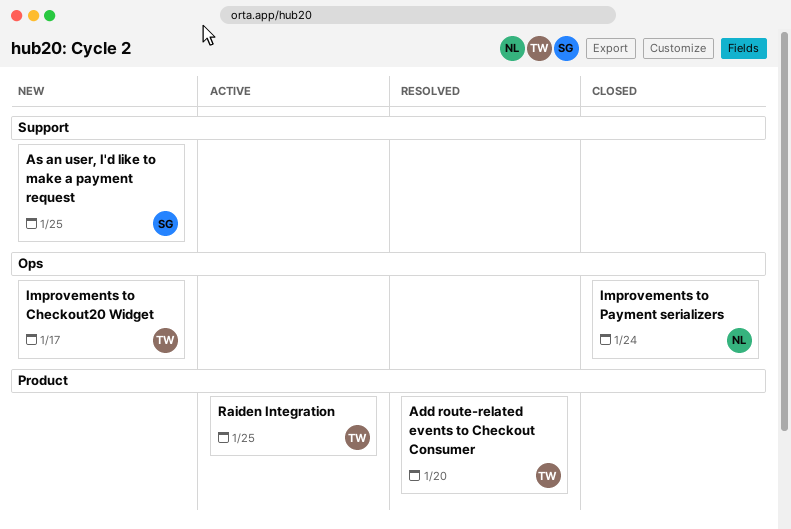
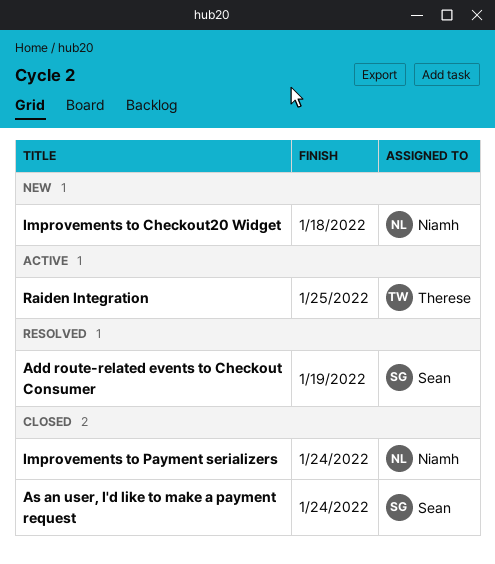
Add route-related events to Checkout Consumer, owner: Therese -> Sean
Add route-related events to Checkout Consumer, due: Jan 20 -> Jan 19
As an user, I'd like to make a payment request, status: New -> Closed
As an user, I'd like to make a payment request, due: Jan 25 -> Jan 24
Improvements to Checkout20 Widget, owner: Therese -> Niamh
Improvements to Checkout20 Widget, due: Jan 17 -> Jan 18

